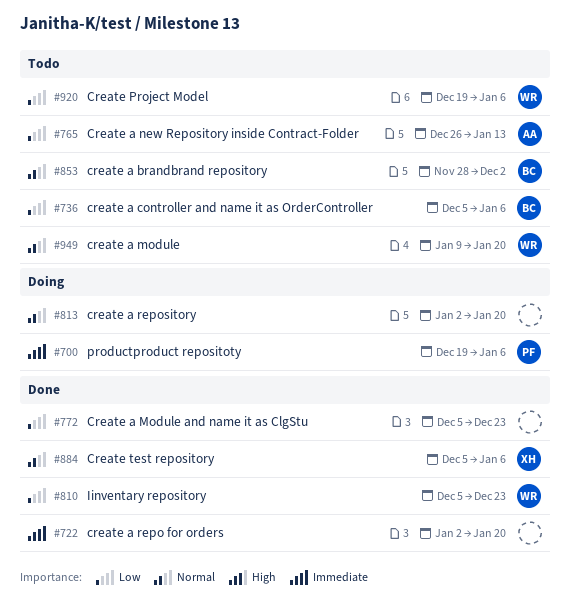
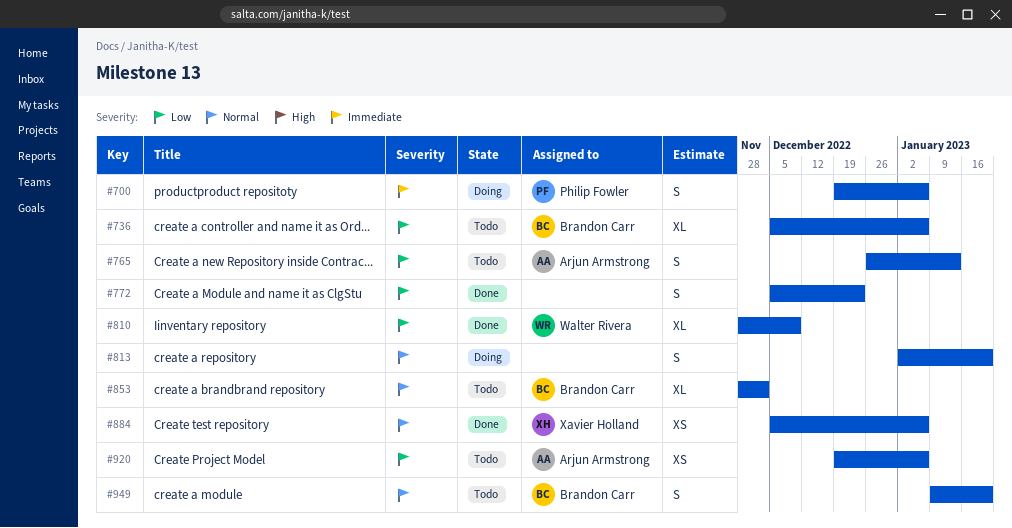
#722: present -> none
#810, start: Dec 5 -> Nov 28
#810, due: Dec 23 -> Dec 9
#920, owner: Walter Rivera -> Arjun Armstrong
#949, owner: Walter Rivera -> Brandon Carr

